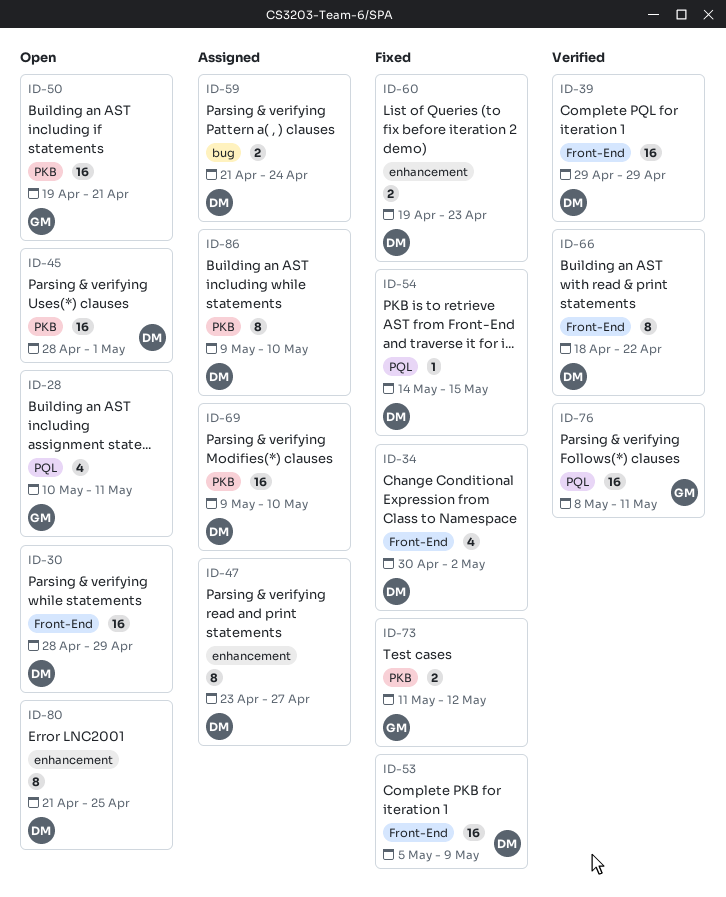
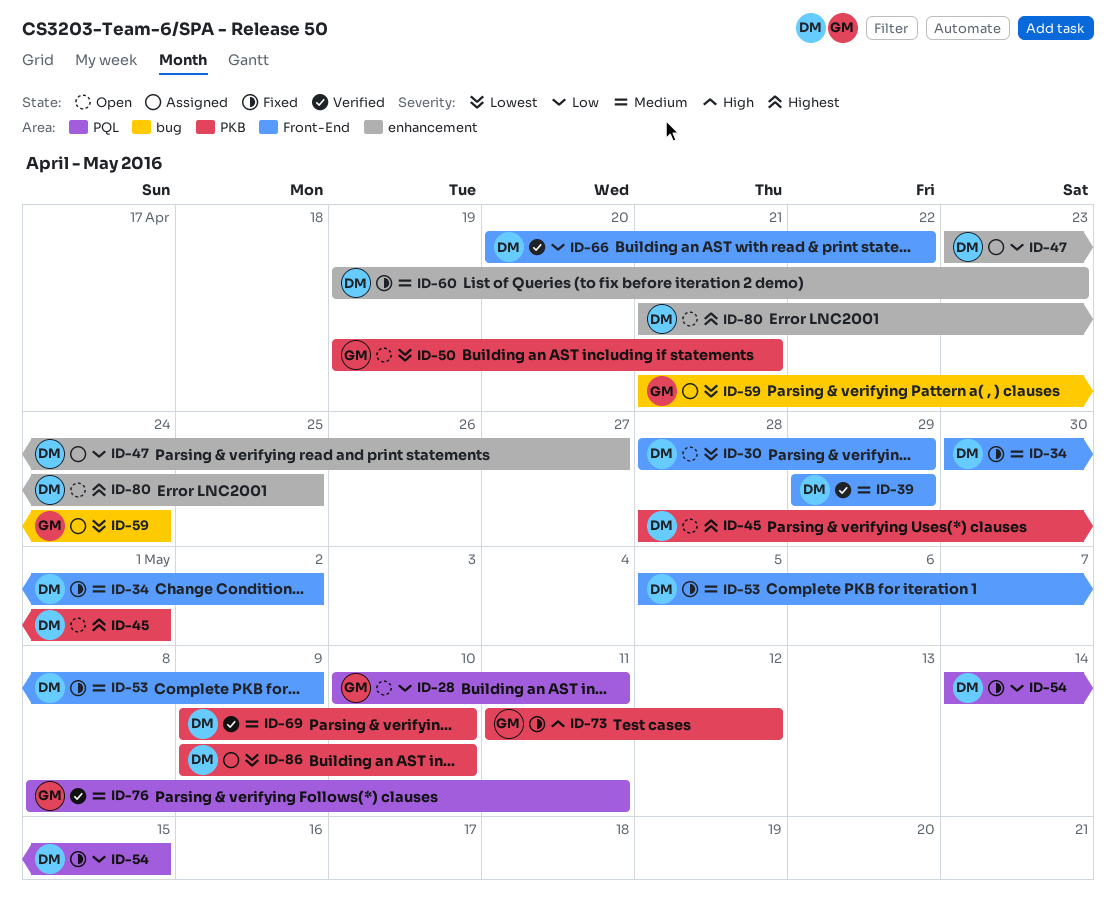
ID-59, owner: DM -> GM
ID-66, start: Apr 18 -> Apr 20
ID-69, status: Assigned -> Verified

